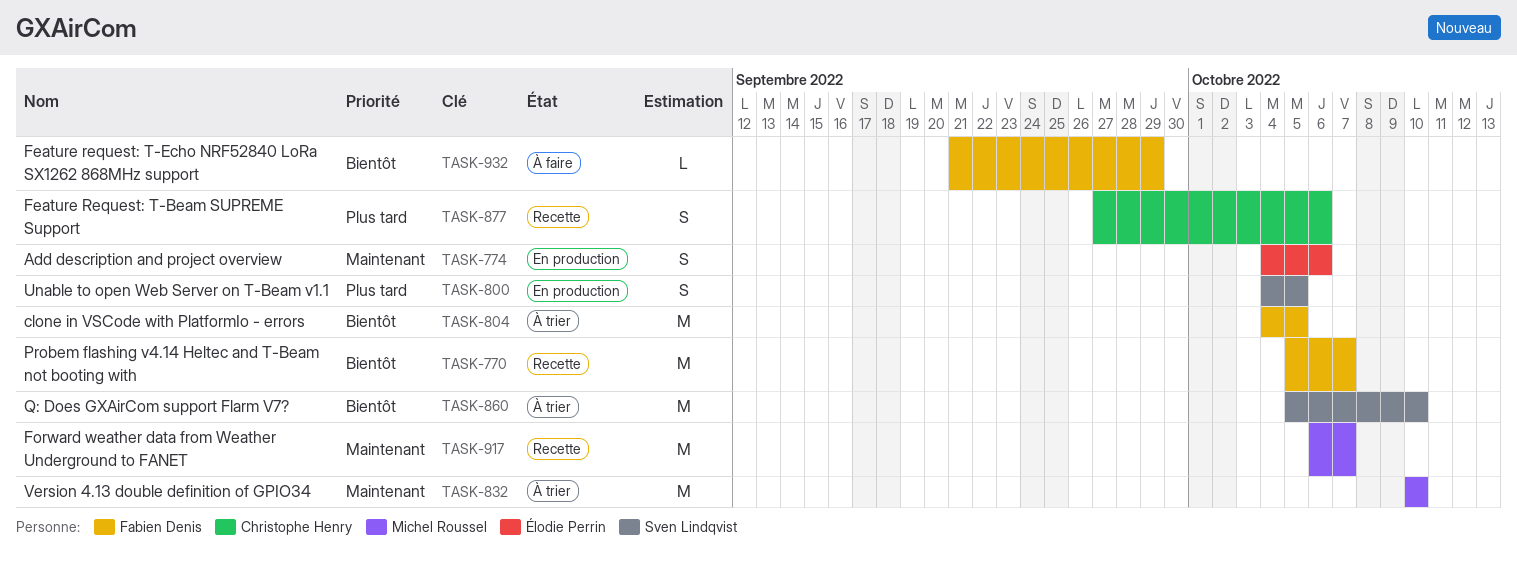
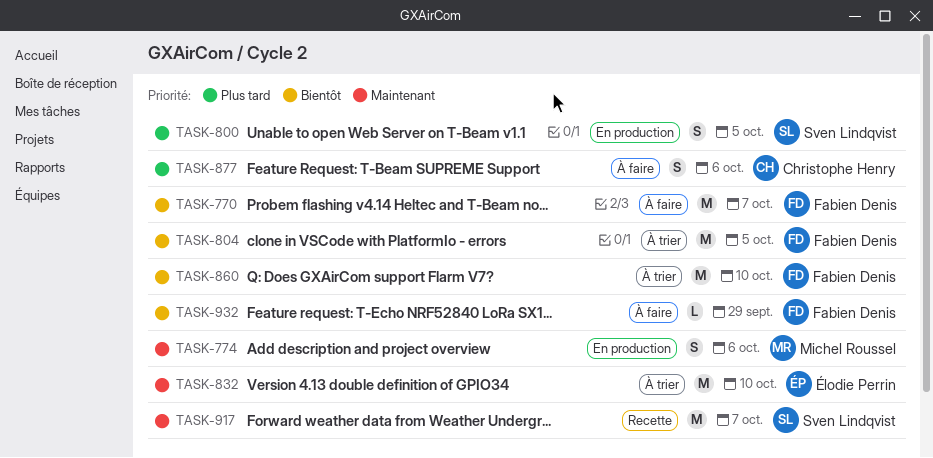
TASK-770, status: Recette -> À faire
TASK-774, owner: Élodie Perrin -> Michel Roussel
TASK-832, owner: Michel Roussel -> Élodie Perrin
TASK-860, owner: Sven Lindqvist -> Fabien Denis
TASK-877, status: Recette -> À faire
TASK-917, owner: Michel Roussel -> Sven Lindqvist

